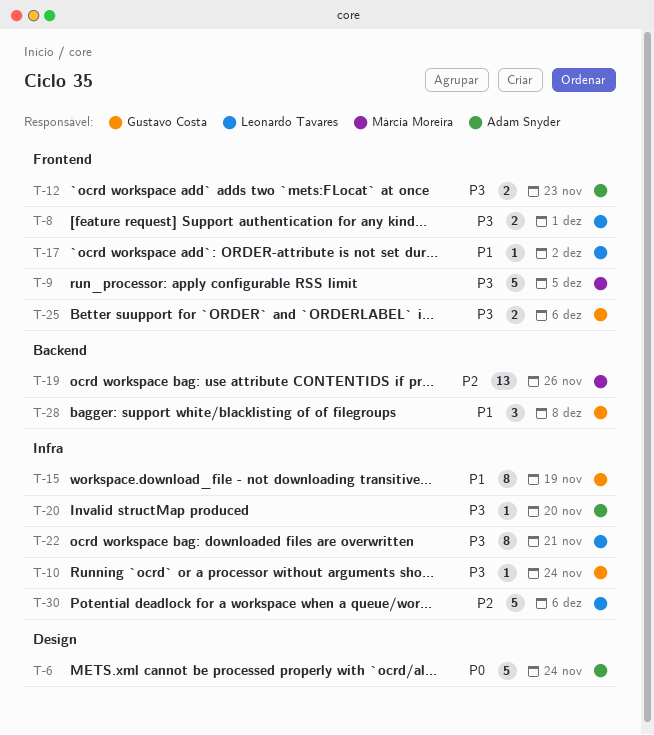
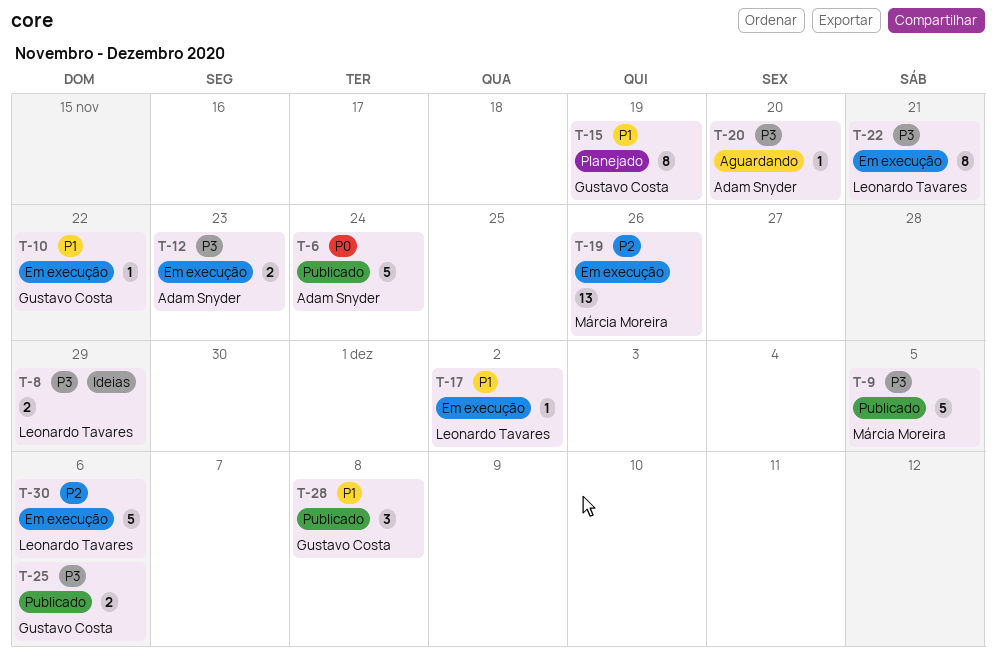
T-8, due: Dec 1 -> Nov 29
T-10, priority: P3 -> P1
T-10, due: Nov 24 -> Nov 22

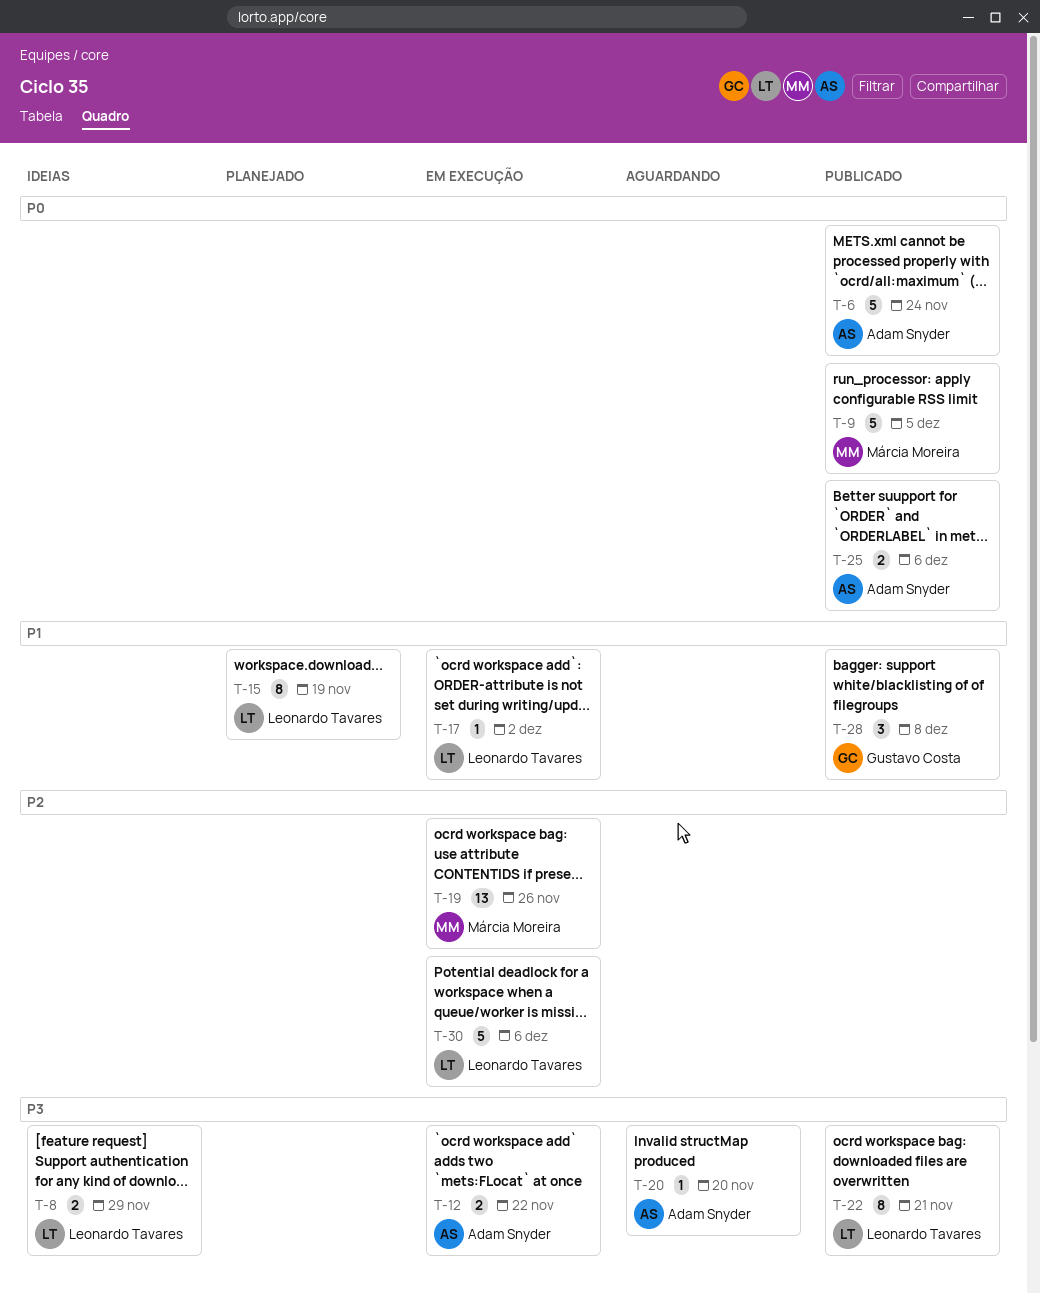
T-9, priority: P3 -> P0
T-10: present -> none
T-12, due: Nov 23 -> Nov 22
T-15, owner: Gustavo Costa -> Leonardo Tavares
T-22, status: Em execução -> Publicado
T-25, owner: Gustavo Costa -> Adam Snyder
T-25, priority: P3 -> P0

